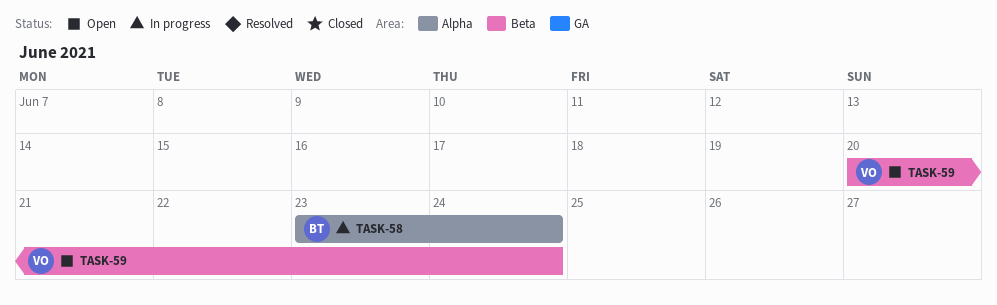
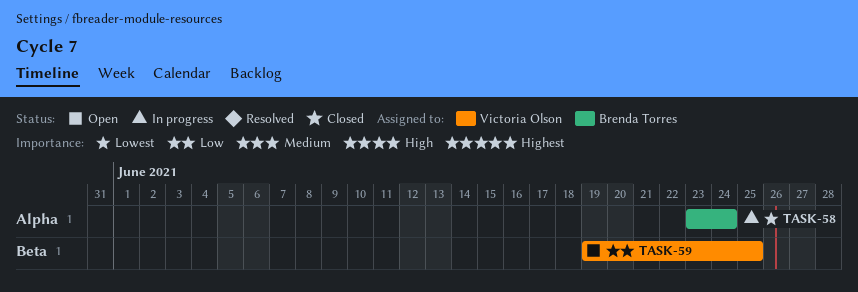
TASK-59, start: Jun 20 -> Jun 19
TASK-59, due: Jun 24 -> Jun 25

